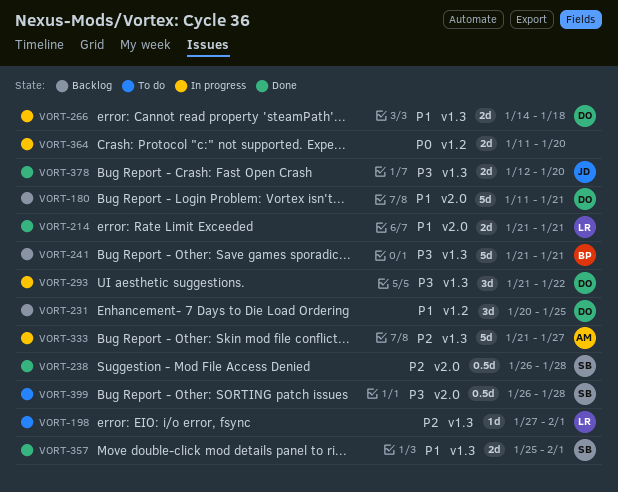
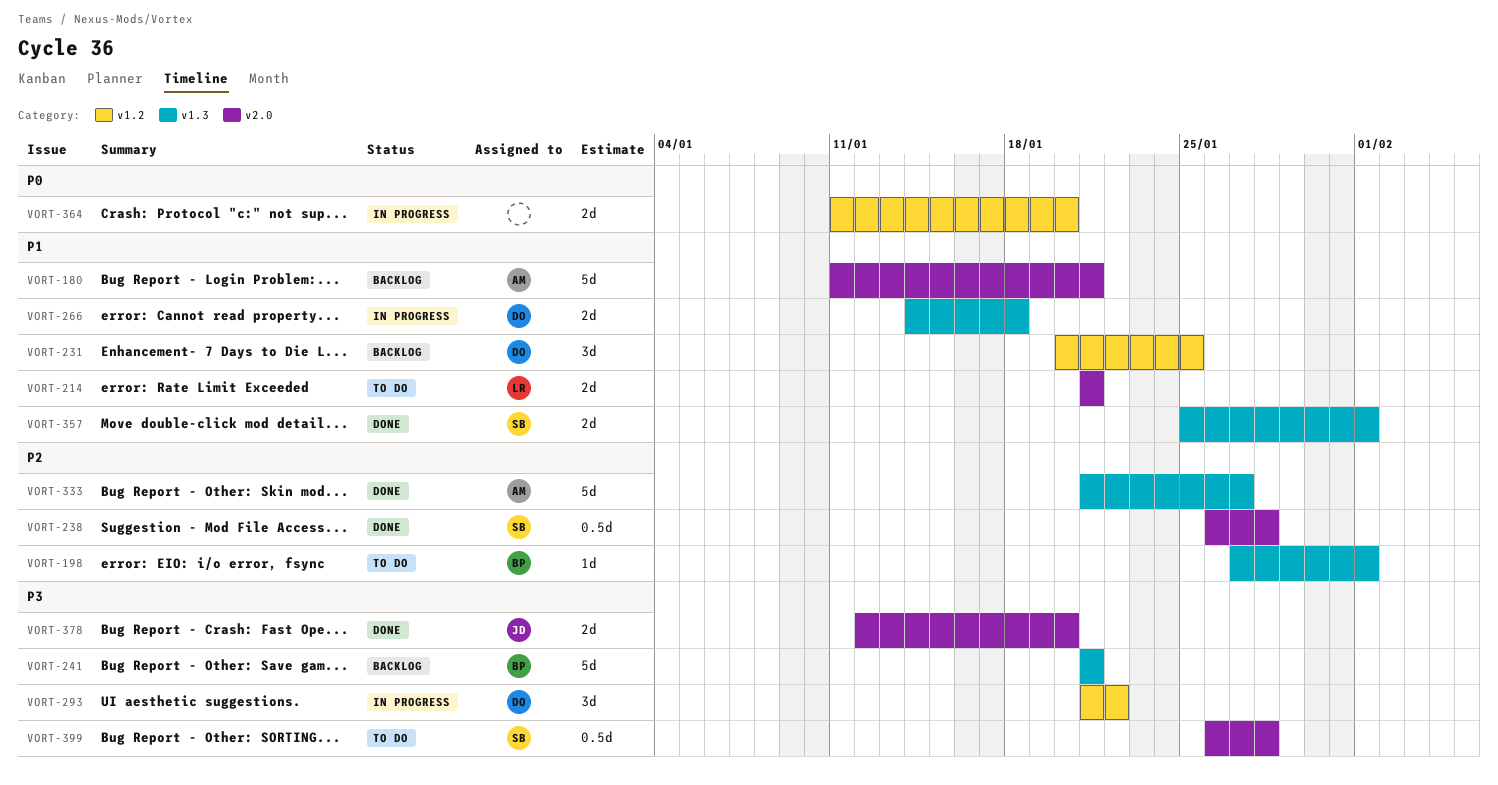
VORT-180, owner: DO -> AM
VORT-198, owner: LR -> BP
VORT-214, status: Done -> To do
VORT-293, label: v1.3 -> v1.2
VORT-333, status: In progress -> Done
VORT-378, label: v1.3 -> v2.0

